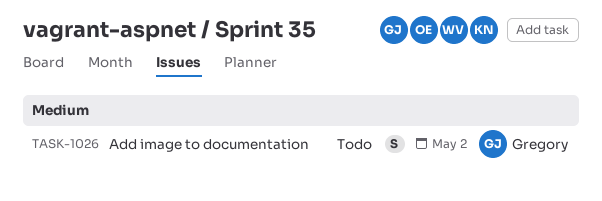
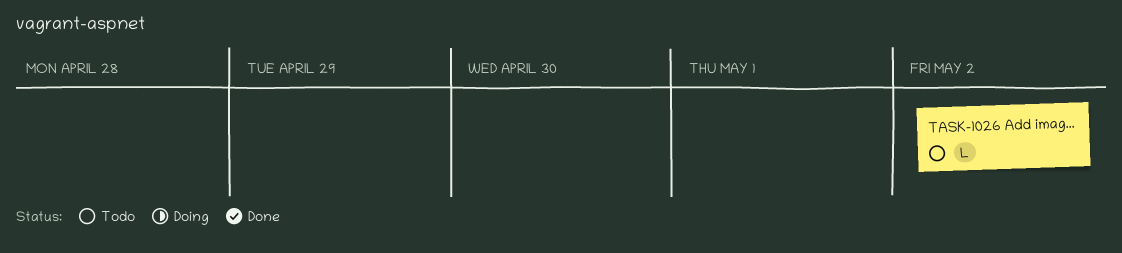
TASK-1026, estimate: S -> L

